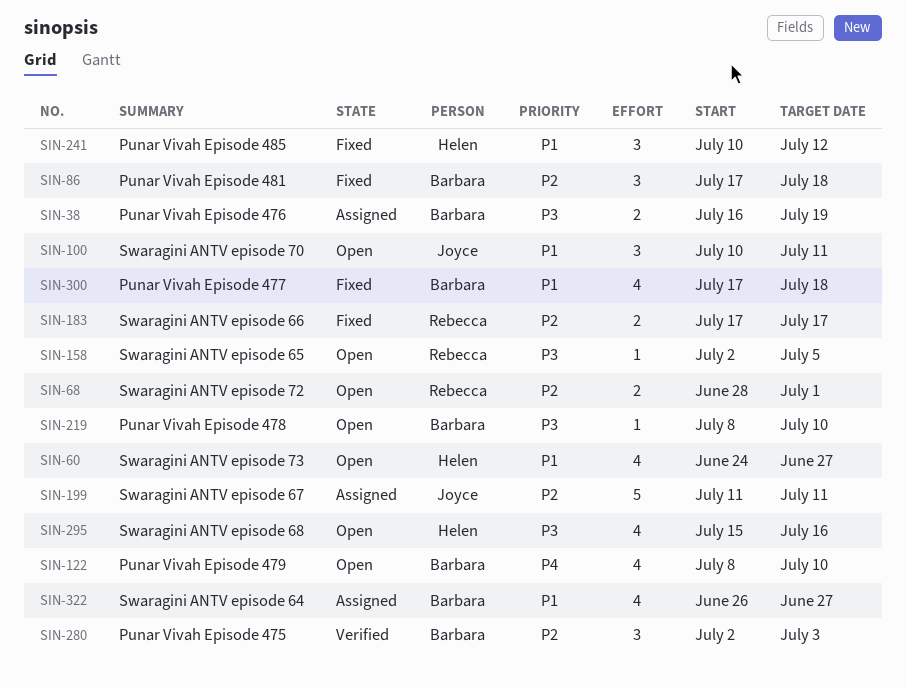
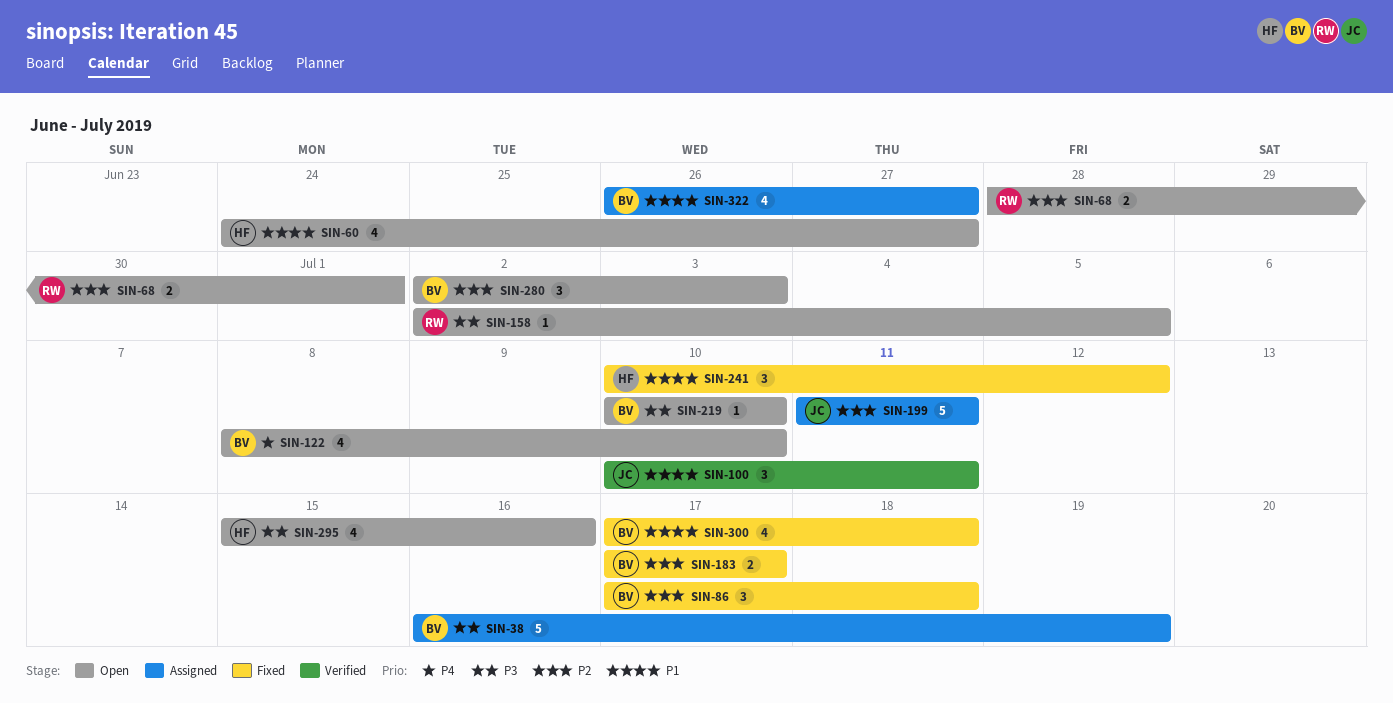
SIN-38, estimate: 2 -> 5
SIN-100, status: Open -> Verified
SIN-183, owner: Rebecca -> Barbara
SIN-219, start: Jul 8 -> Jul 10
SIN-280, status: Verified -> Open

